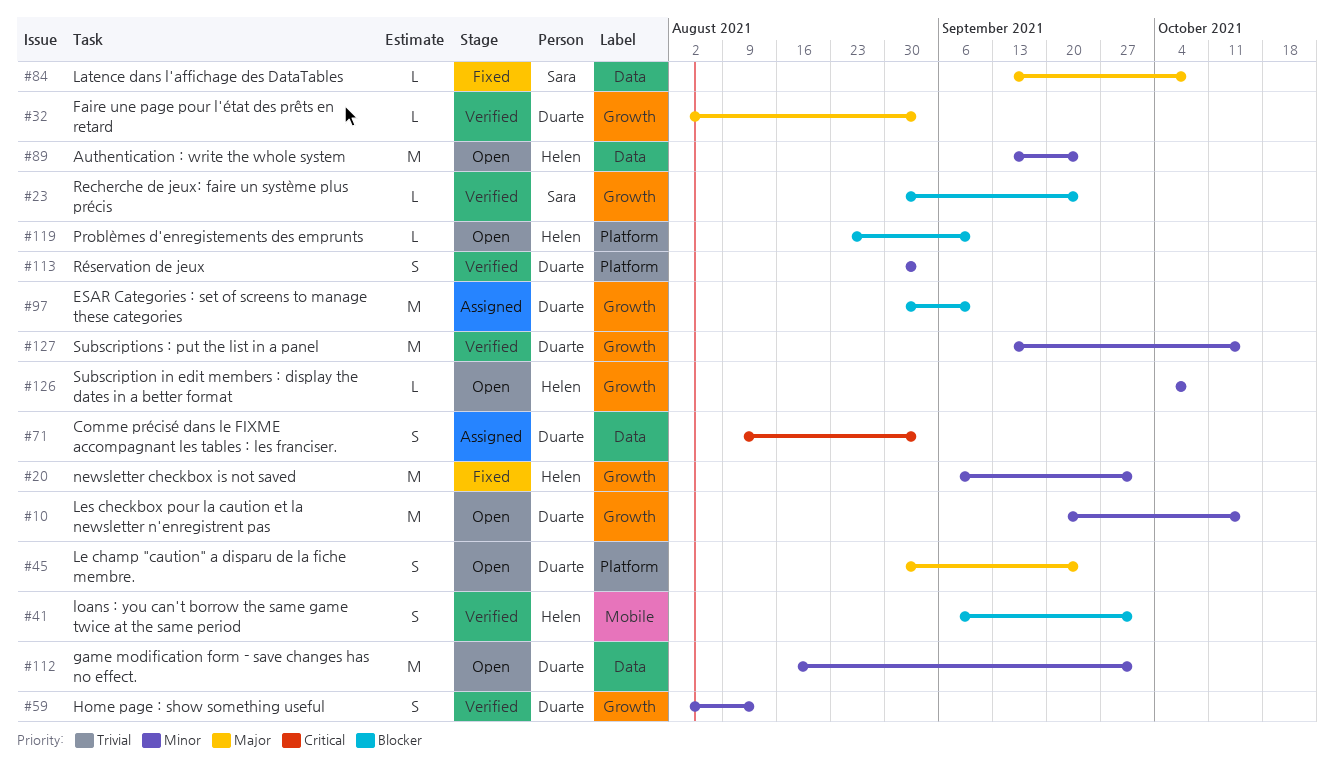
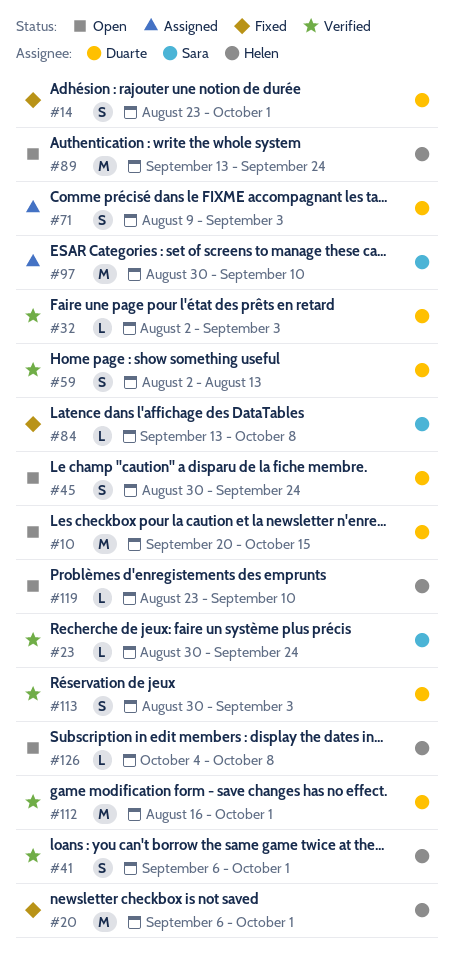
#14: none -> present
#97, owner: Duarte -> Sara
#112, status: Open -> Verified
#127: present -> none

